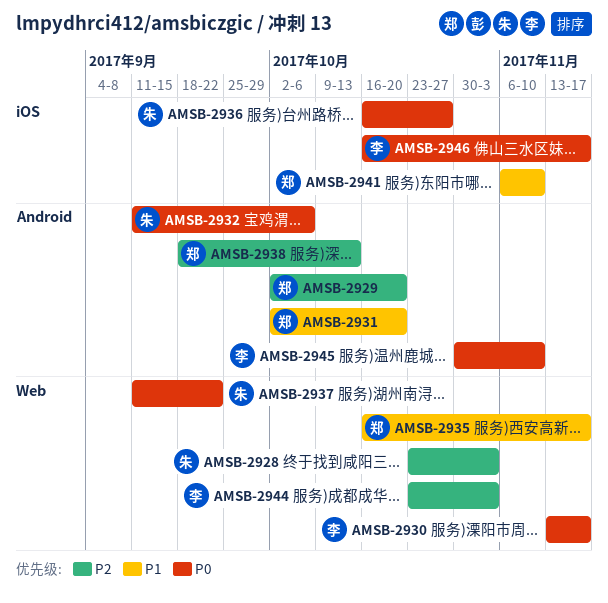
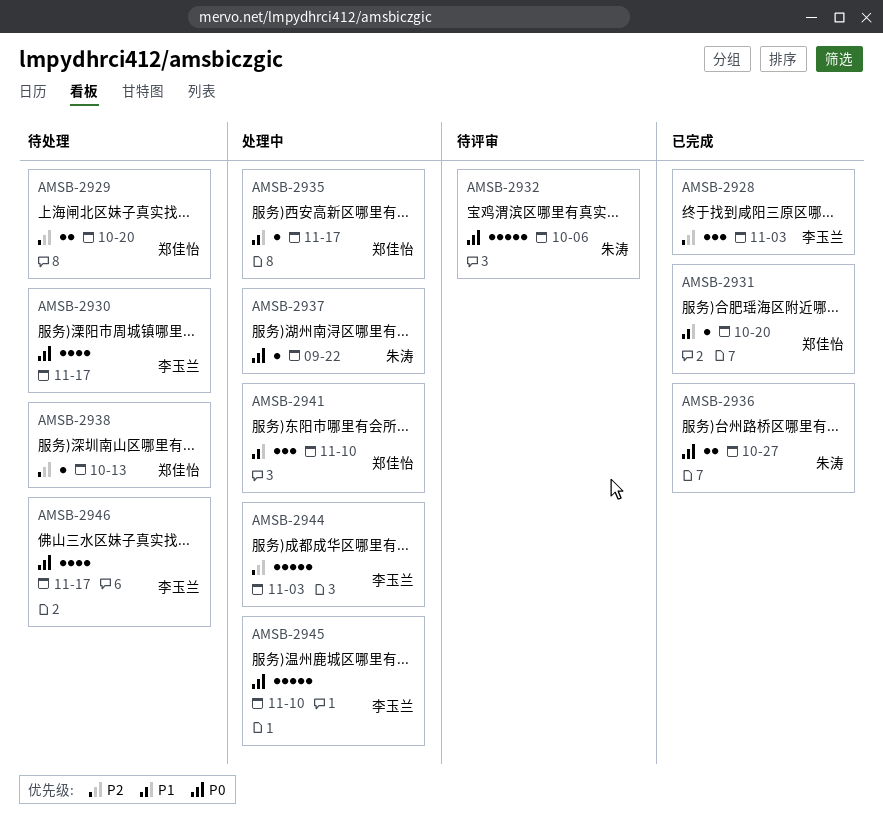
AMSB-2928, owner: 朱涛 -> 李玉兰

